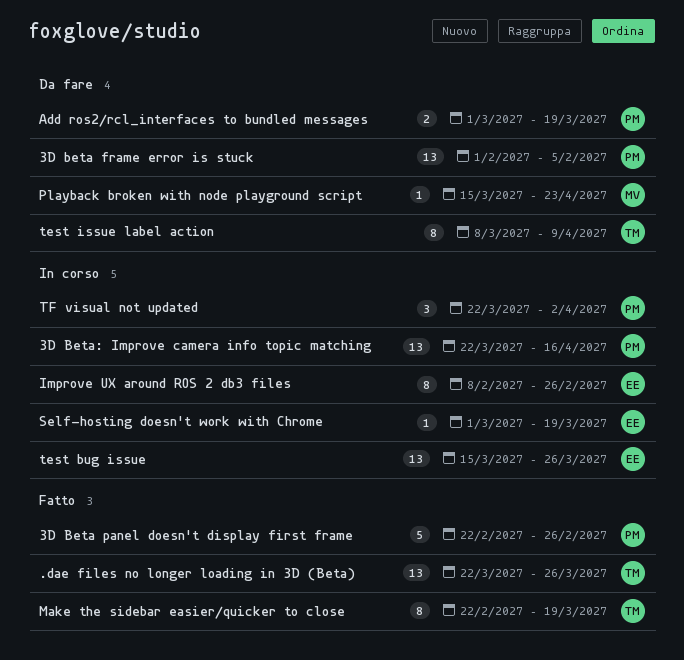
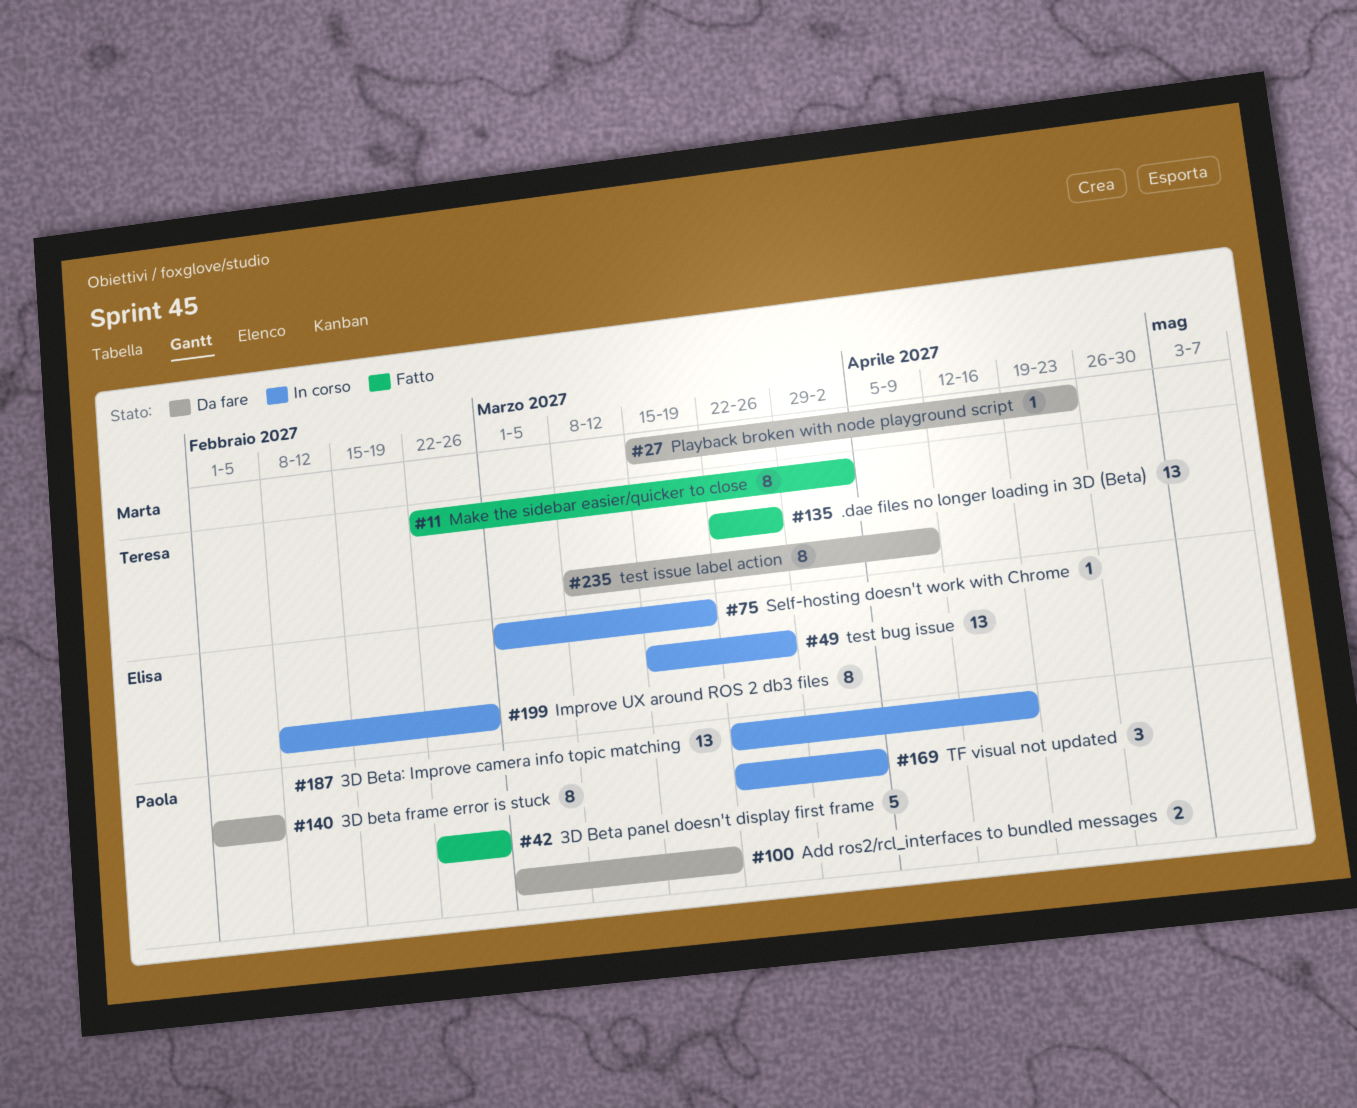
3D beta frame error is stuck, estimate: 13 -> 8
Make the sidebar easier/quicker to close, due: Mar 19 -> Apr 2

